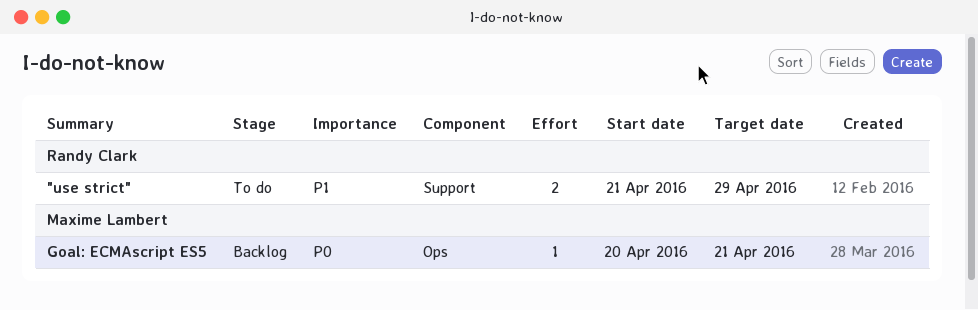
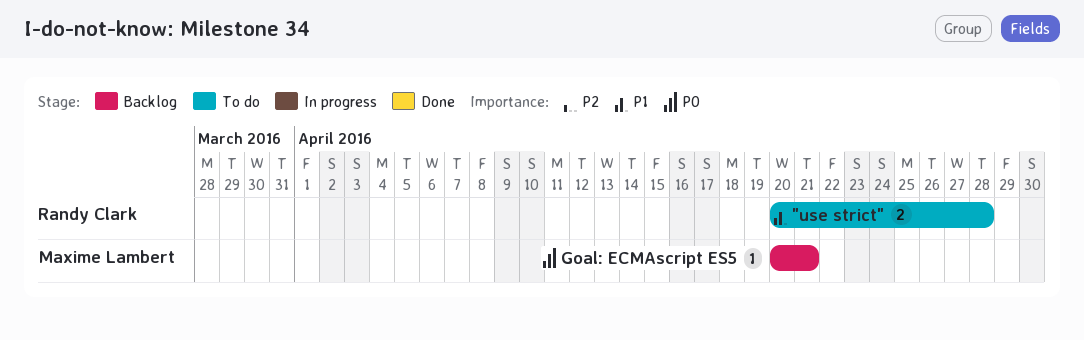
"use strict", start: Apr 21 -> Apr 20
"use strict", due: Apr 29 -> Apr 28

